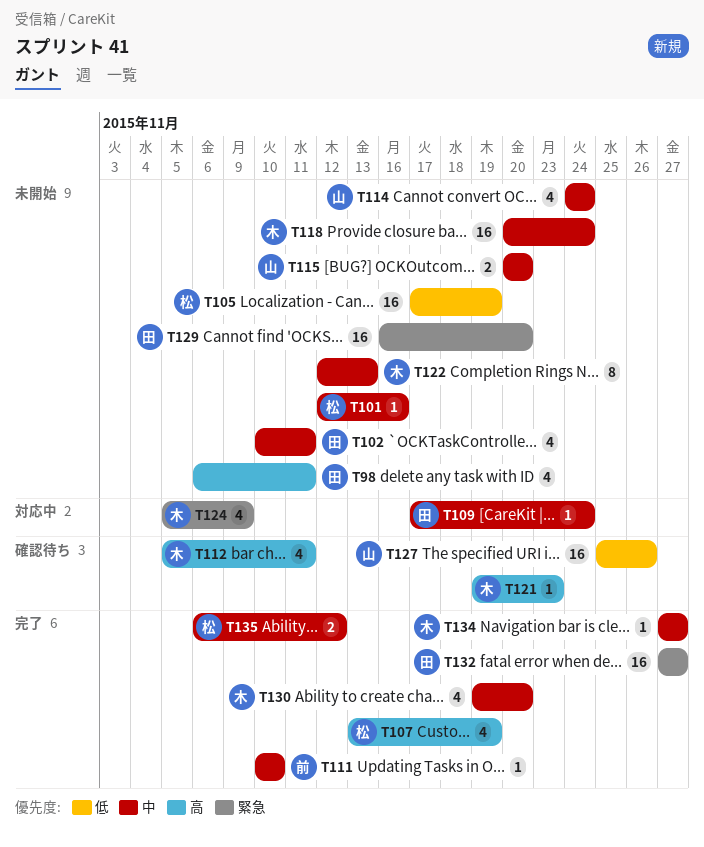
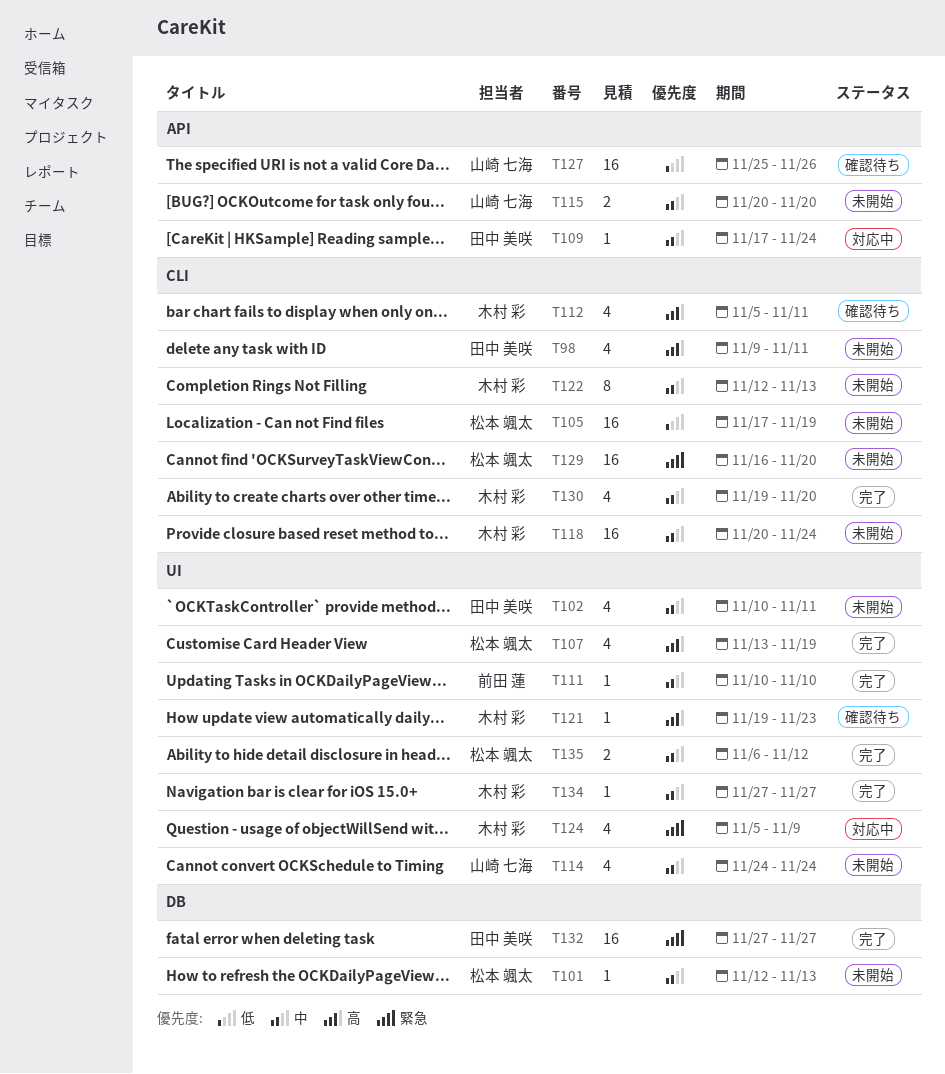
T98, start: Nov 6 -> Nov 9
T101, due: Nov 16 -> Nov 13
T129, owner: 田中 美咲 -> 松本 颯太

